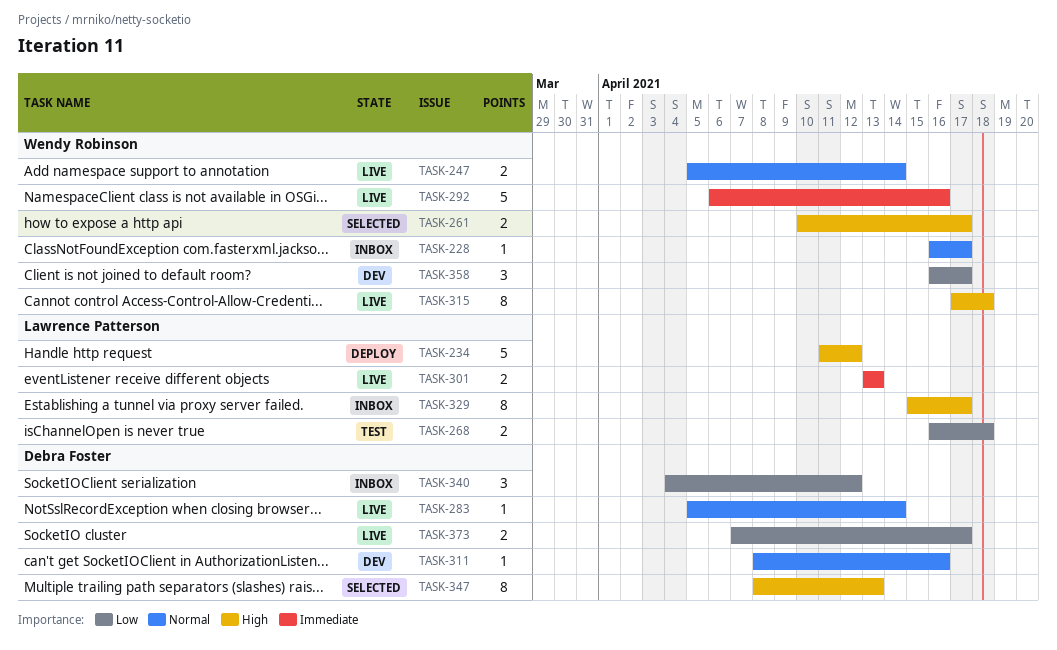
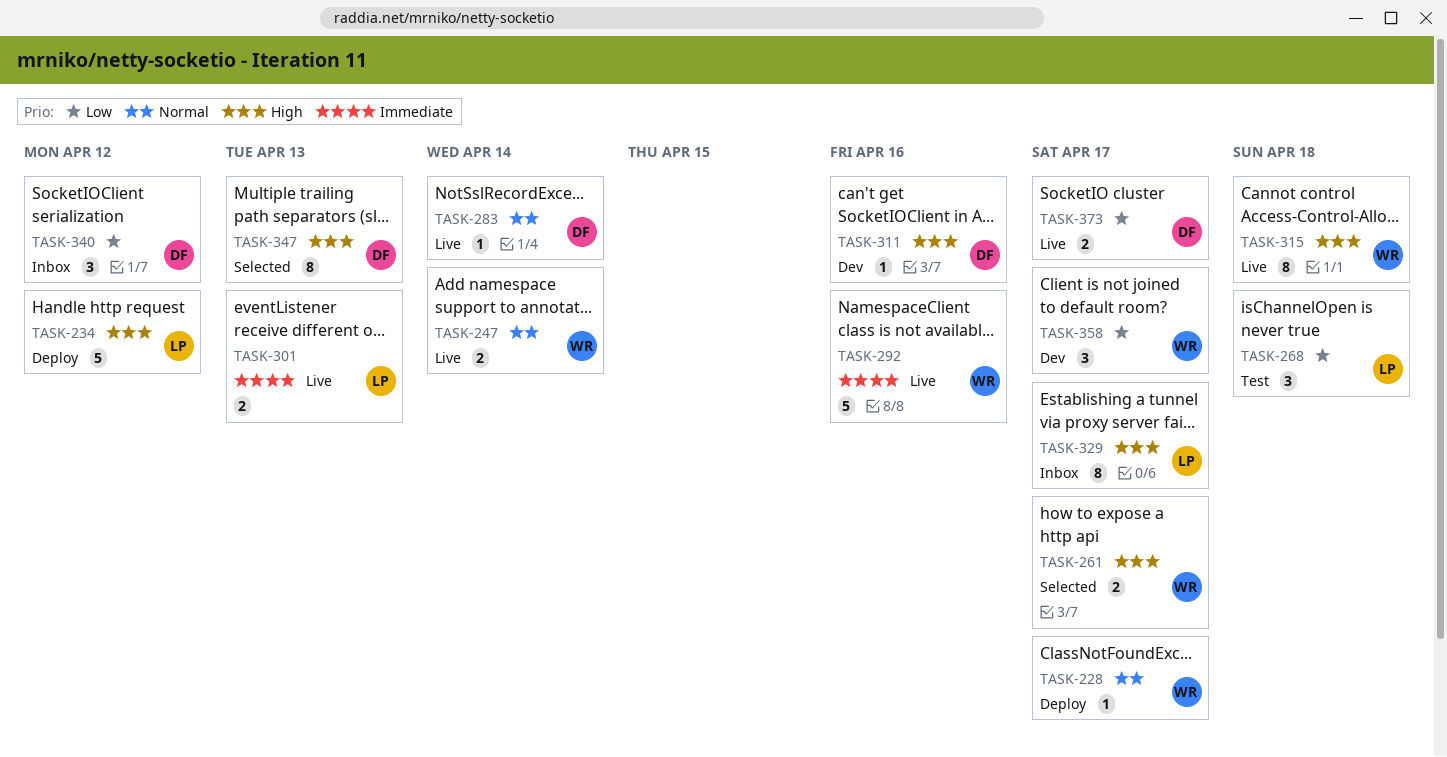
TASK-228, status: Inbox -> Deploy
TASK-268, estimate: 2 -> 3
TASK-311, priority: Normal -> High

